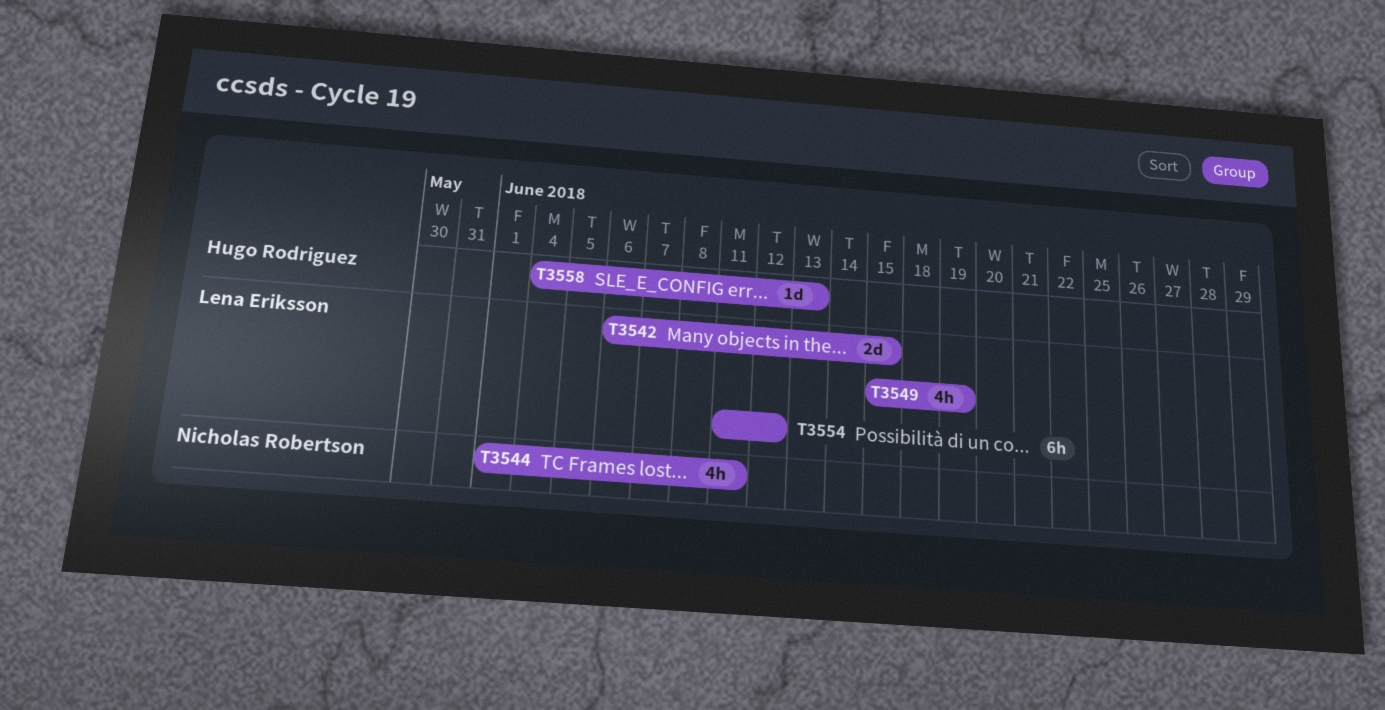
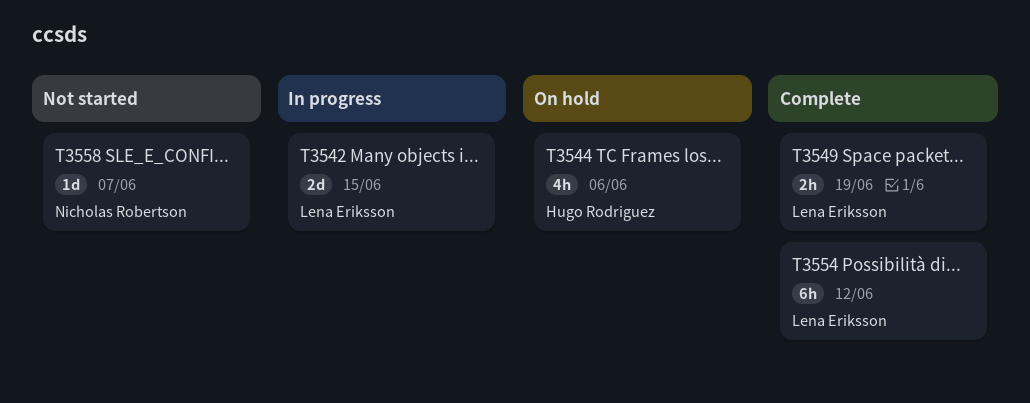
T3544, owner: Nicholas Robertson -> Hugo Rodriguez
T3544, due: Jun 11 -> Jun 6
T3549, estimate: 4h -> 2h
T3558, owner: Hugo Rodriguez -> Nicholas Robertson
T3558, due: Jun 13 -> Jun 7

